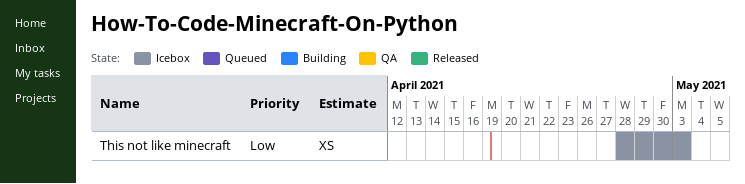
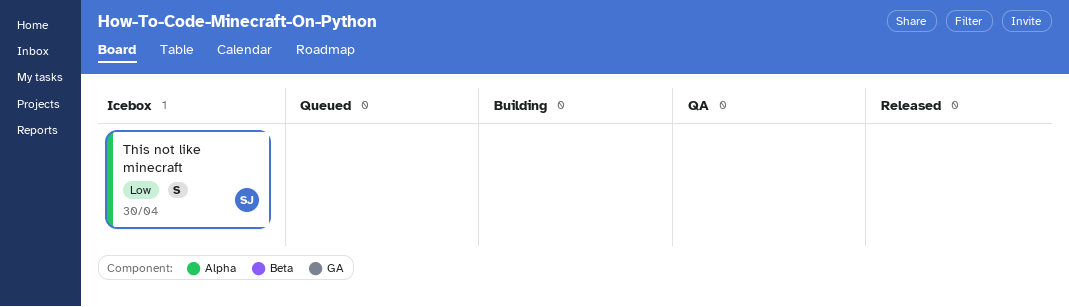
This not like minecraft, estimate: XS -> S
This not like minecraft, due: May 3 -> Apr 30

